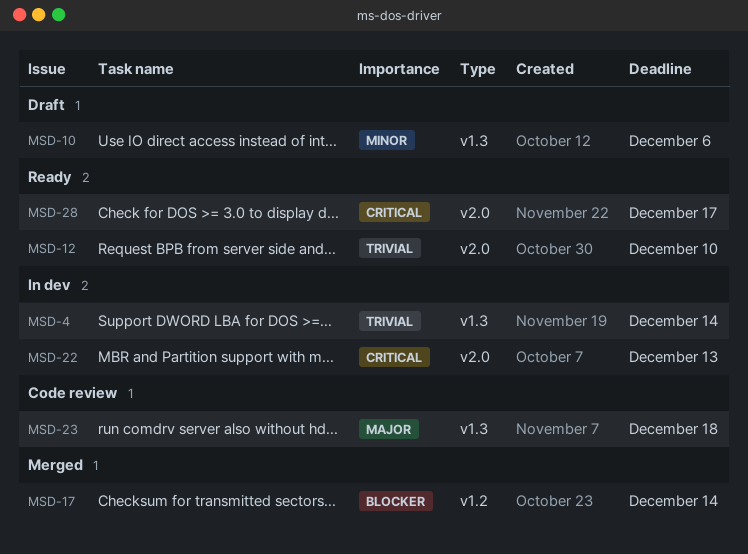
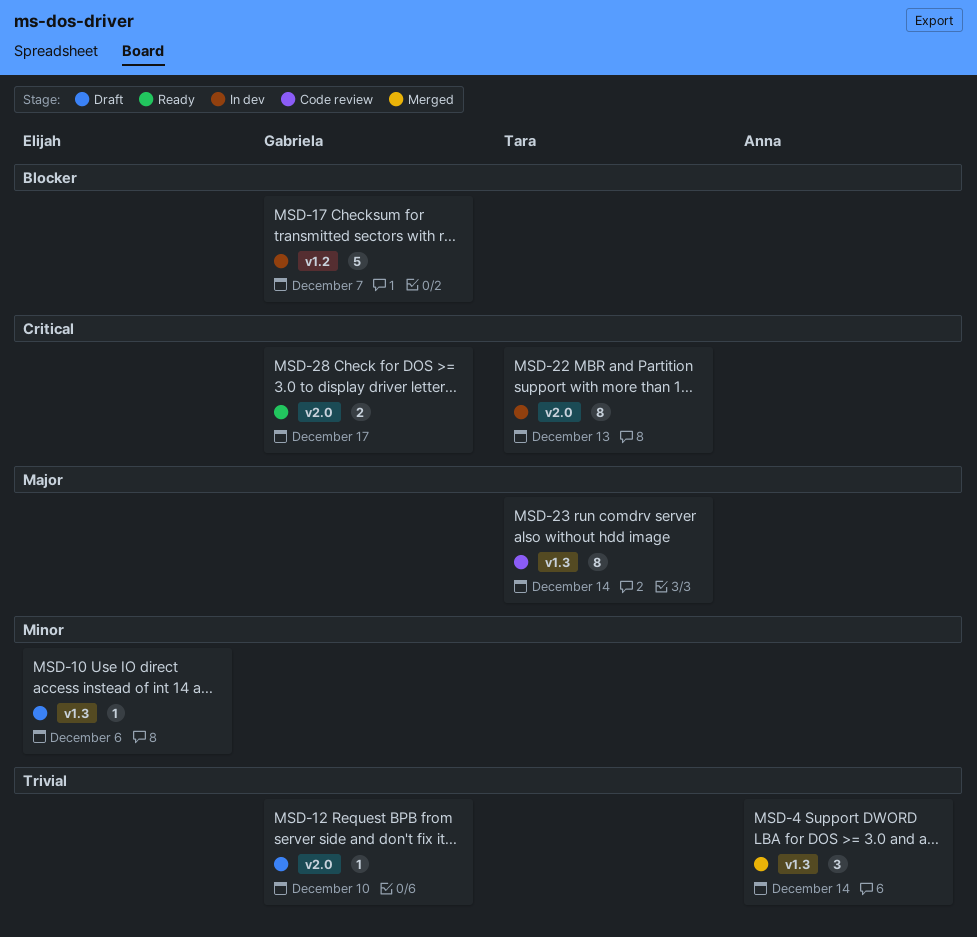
MSD-4, status: In dev -> Merged
MSD-12, status: Ready -> Draft
MSD-17, status: Merged -> In dev
MSD-17, due: Dec 14 -> Dec 7
MSD-23, due: Dec 18 -> Dec 14

